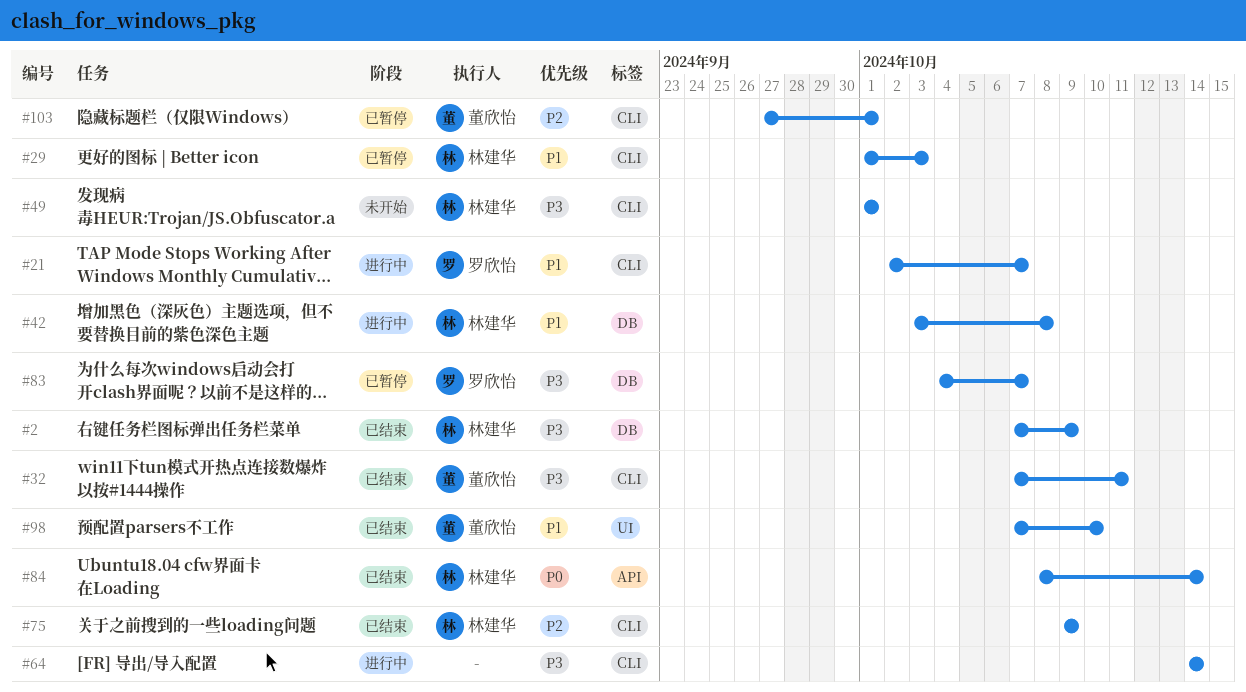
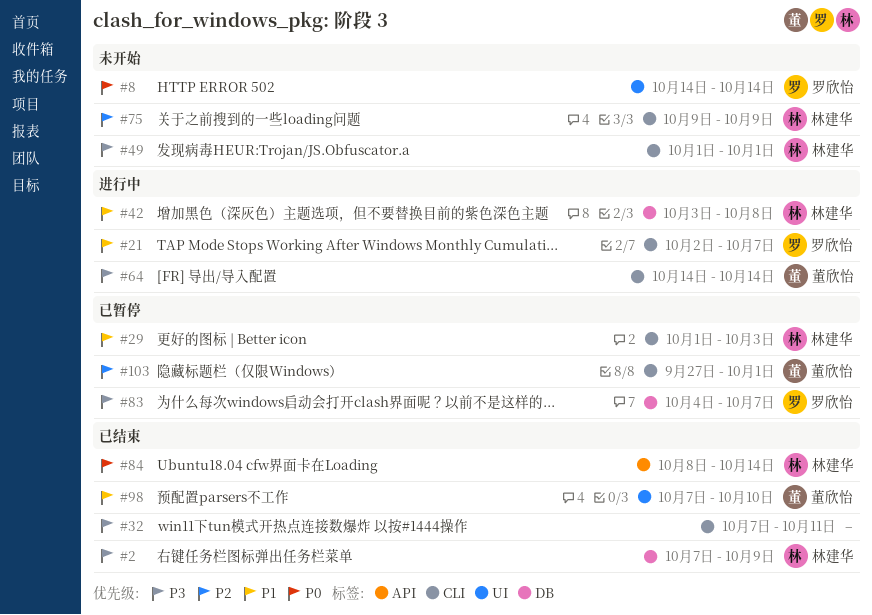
#8: none -> present
#32, owner: 董欣怡 -> none
#64, owner: none -> 董欣怡
#75, status: 已结束 -> 未开始

